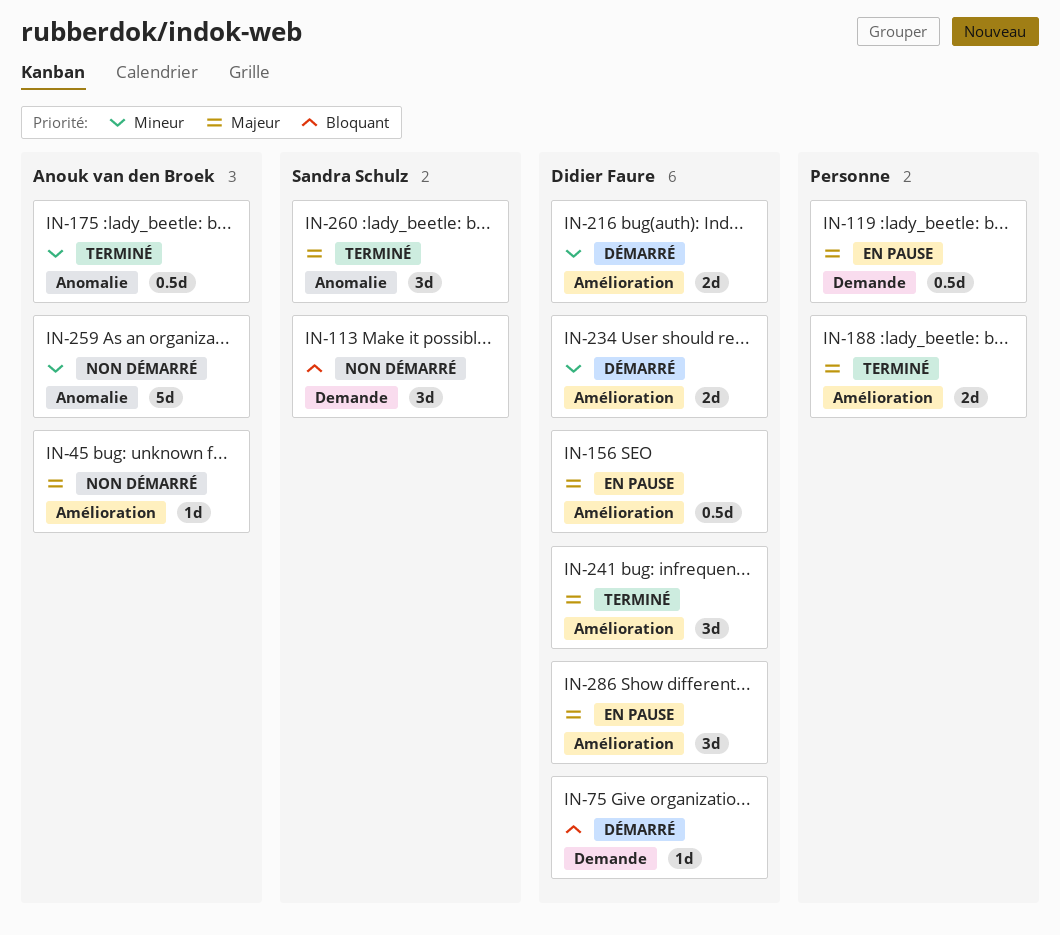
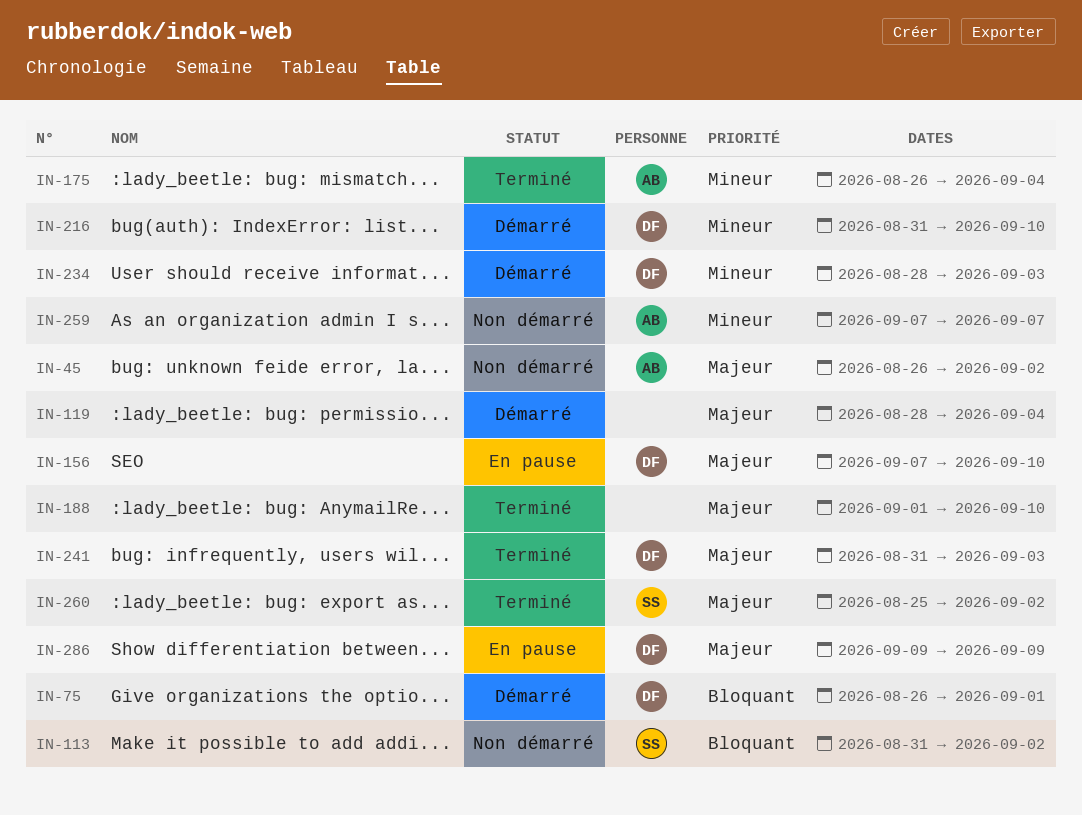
IN-119, status: En pause -> Démarré

